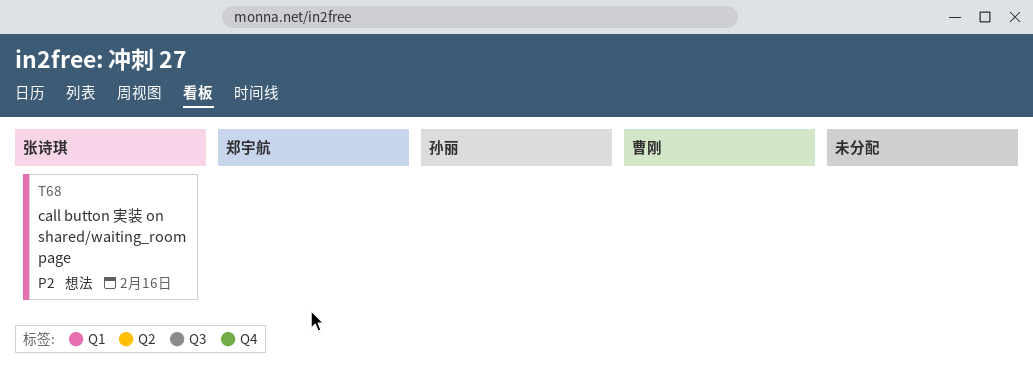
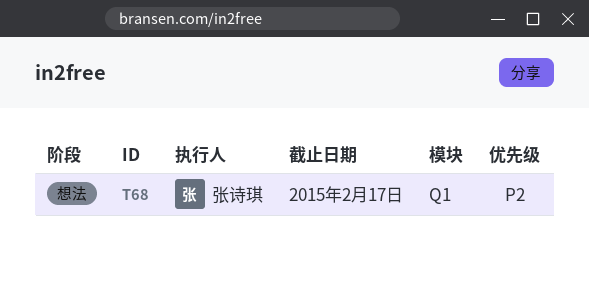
T68, due: Feb 16 -> Feb 17

